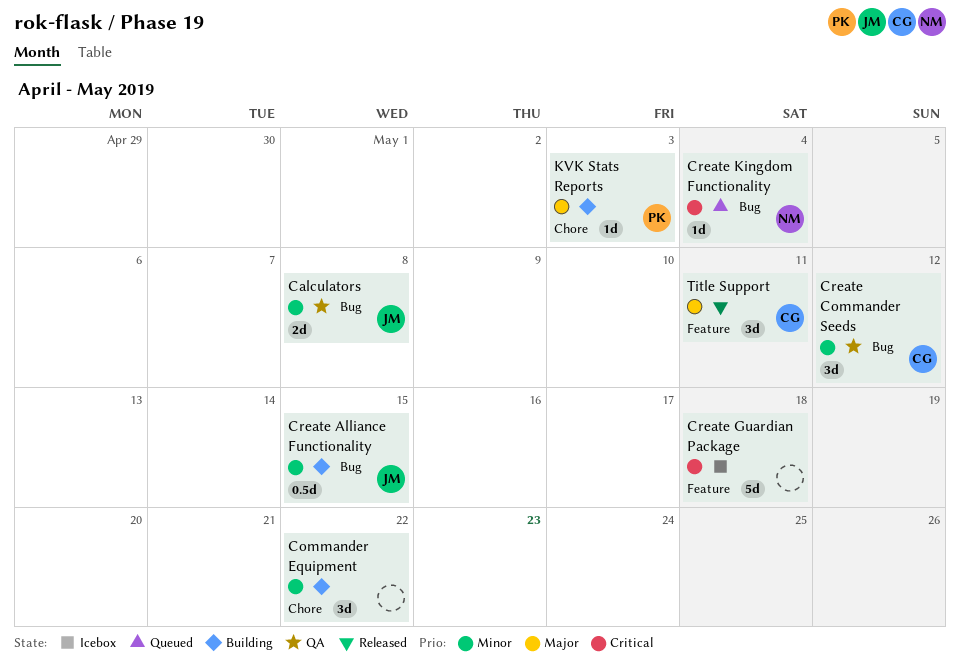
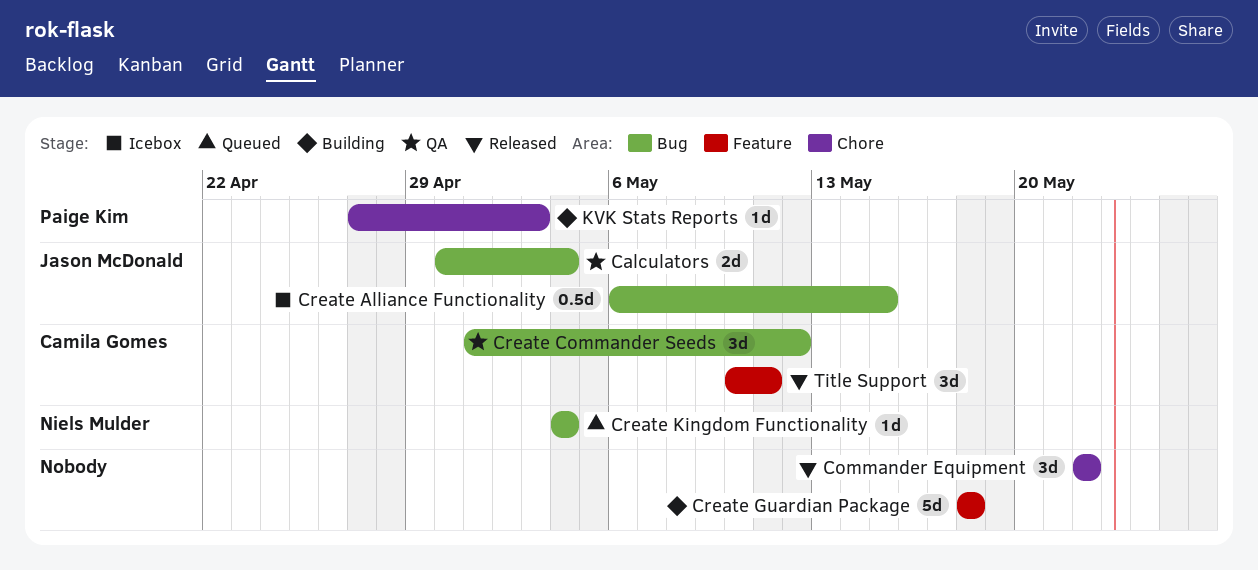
Calculators, due: May 8 -> May 4
Commander Equipment, status: Building -> Released
Create Alliance Functionality, status: Building -> Icebox
Create Guardian Package, status: Icebox -> Building

